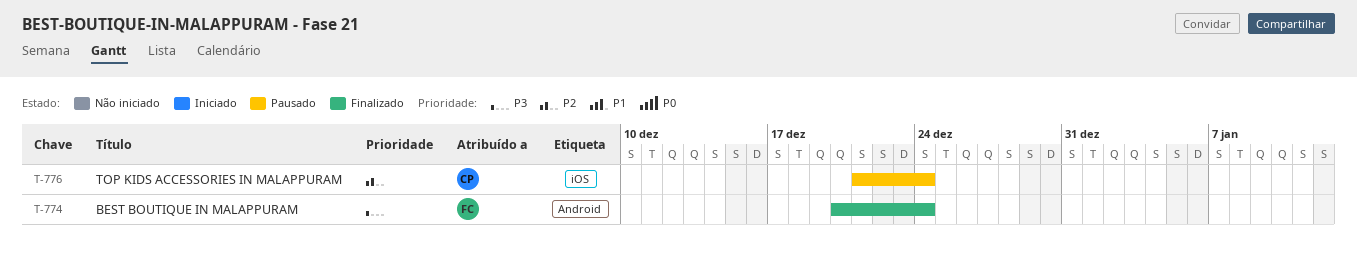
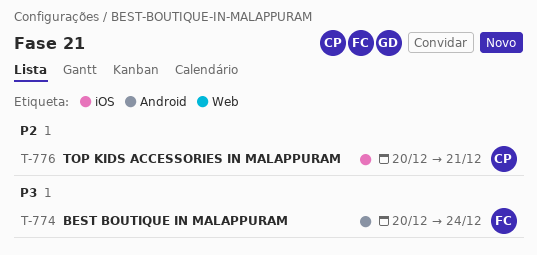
T-776, start: Dec 21 -> Dec 20
T-776, due: Dec 24 -> Dec 21

